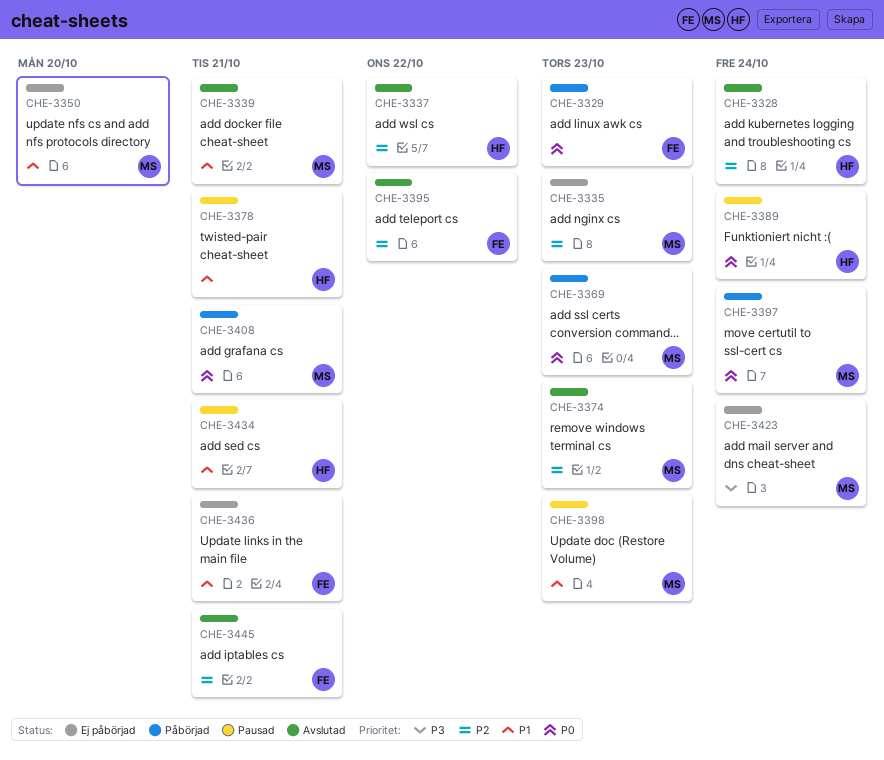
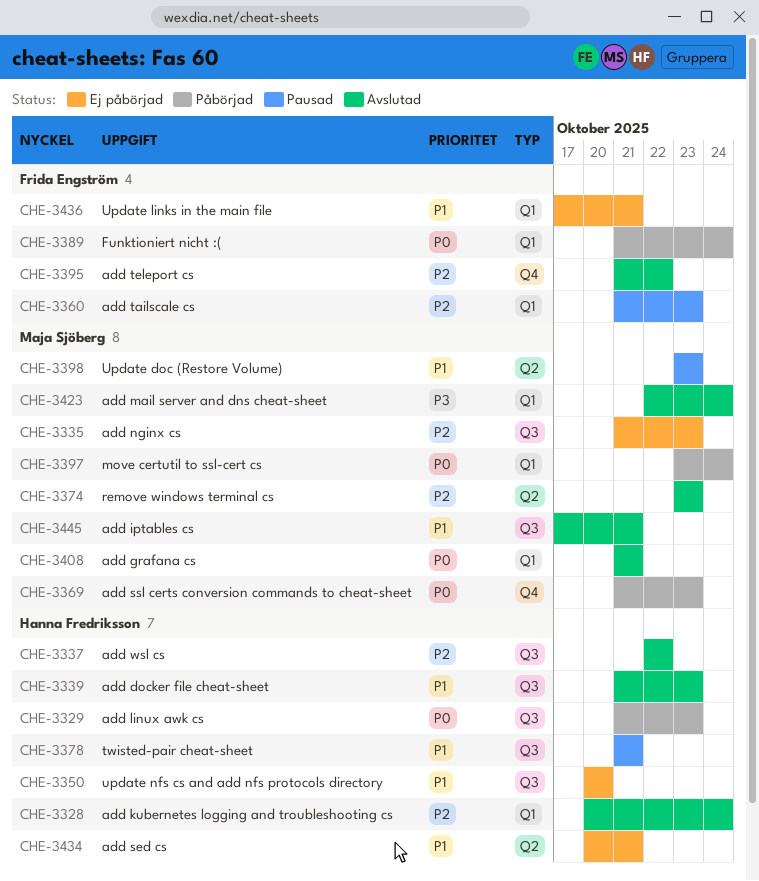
CHE-3329, owner: Frida Engström -> Hanna Fredriksson
CHE-3339, owner: Maja Sjöberg -> Hanna Fredriksson
CHE-3339, due: Oct 21 -> Oct 23
CHE-3350, owner: Maja Sjöberg -> Hanna Fredriksson
CHE-3360: none -> present
CHE-3389, status: Pausad -> Påbörjad
CHE-3389, owner: Hanna Fredriksson -> Frida Engström
CHE-3408, status: Påbörjad -> Avslutad
CHE-3423, status: Ej påbörjad -> Avslutad
CHE-3434, status: Pausad -> Ej påbörjad
CHE-3445, owner: Frida Engström -> Maja Sjöberg
CHE-3445, priority: P2 -> P1

